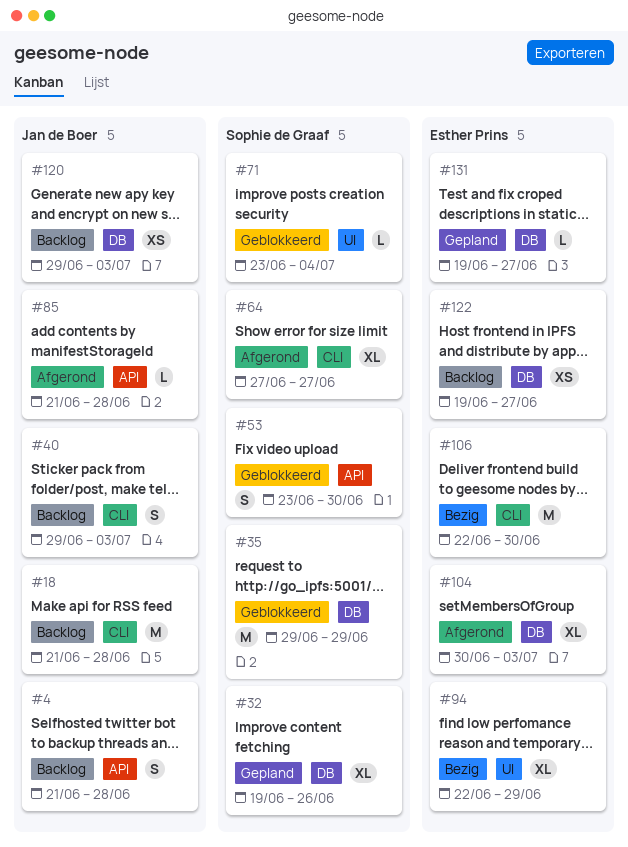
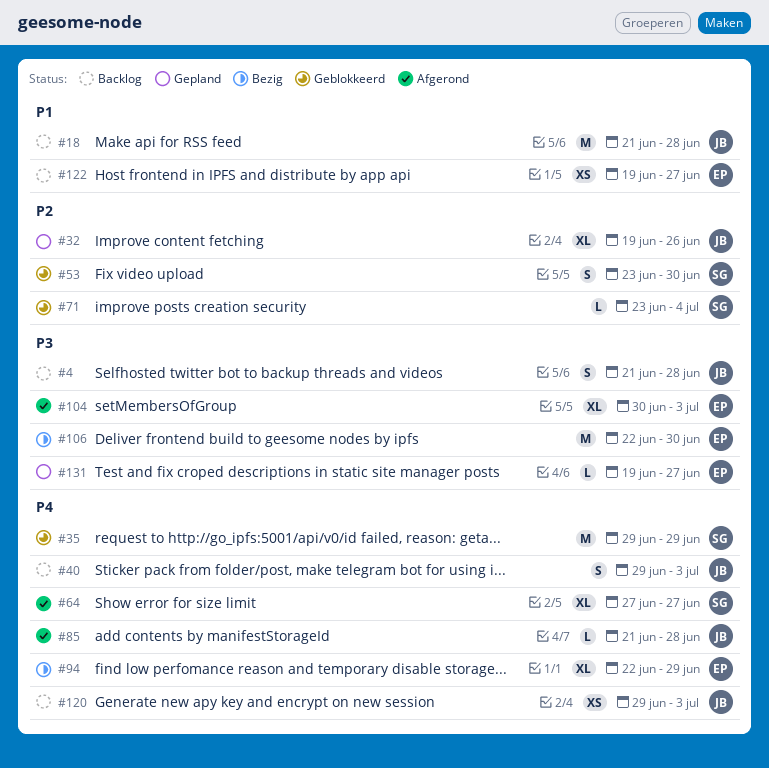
#32, owner: Sophie de Graaf -> Jan de Boer

